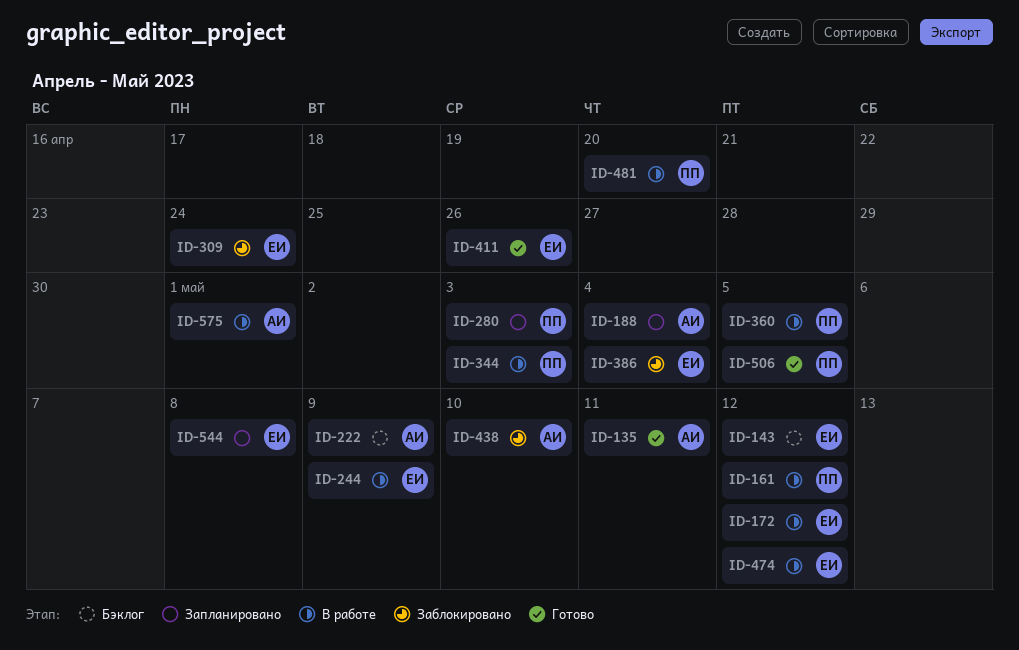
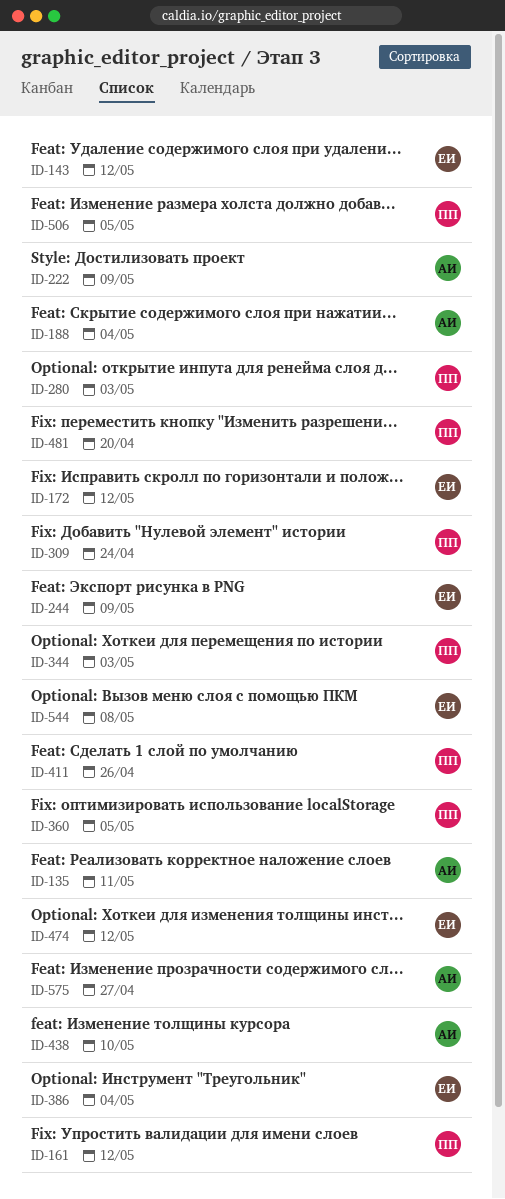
ID-309, owner: ЕИ -> ПП
ID-411, owner: ЕИ -> ПП
ID-575, due: May 1 -> Apr 27

